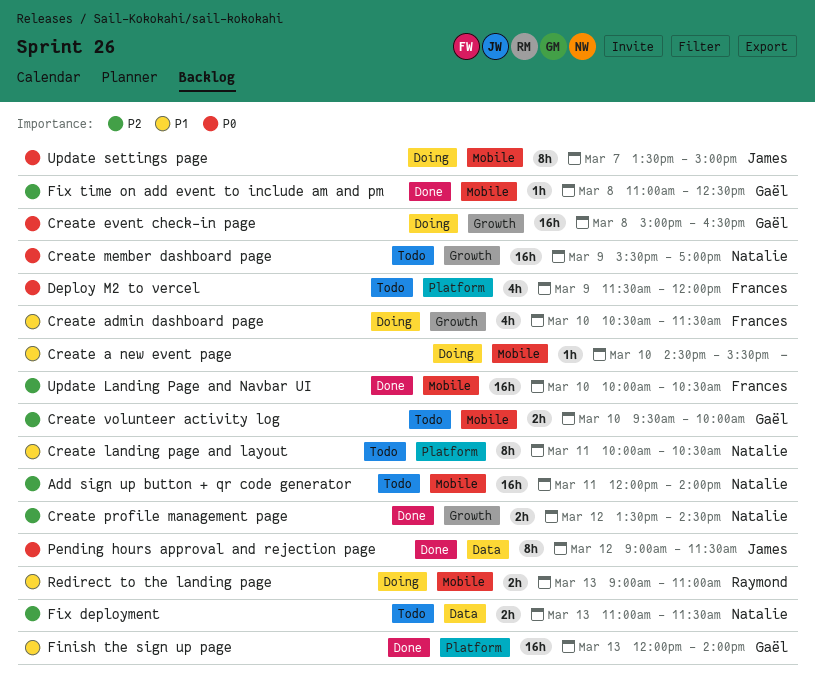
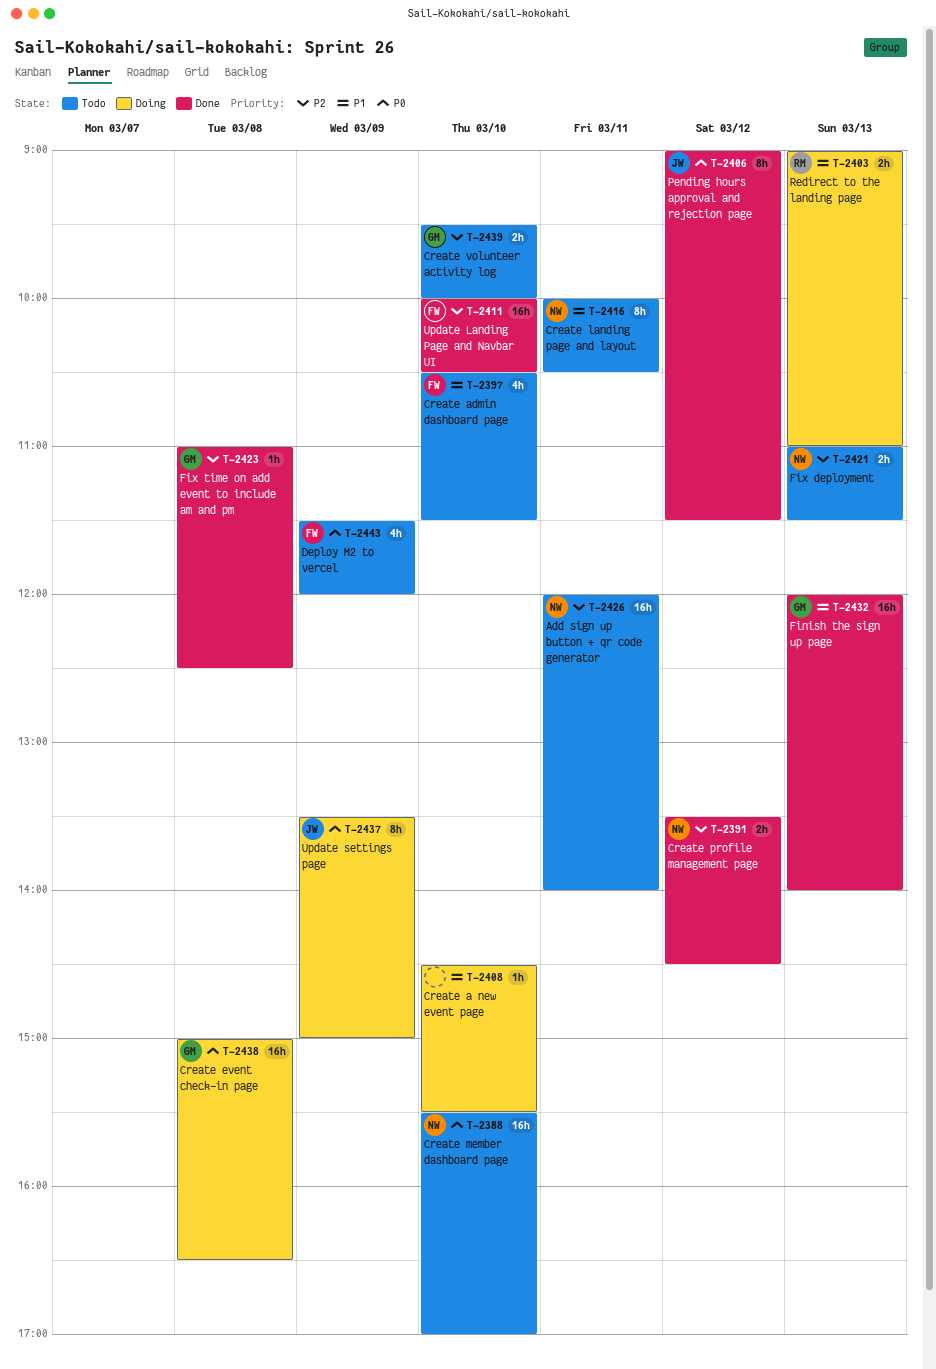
Create admin dashboard page, status: Doing -> Todo
Create member dashboard page, day: Mar 9 -> Mar 10
Update settings page, day: Mar 7 -> Mar 9

